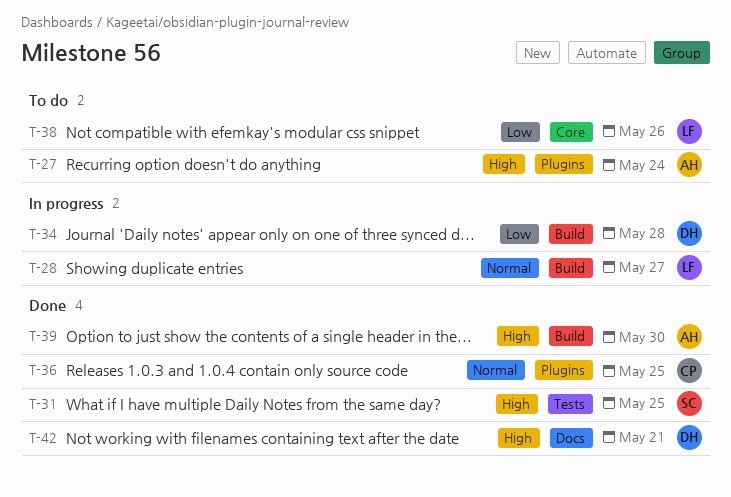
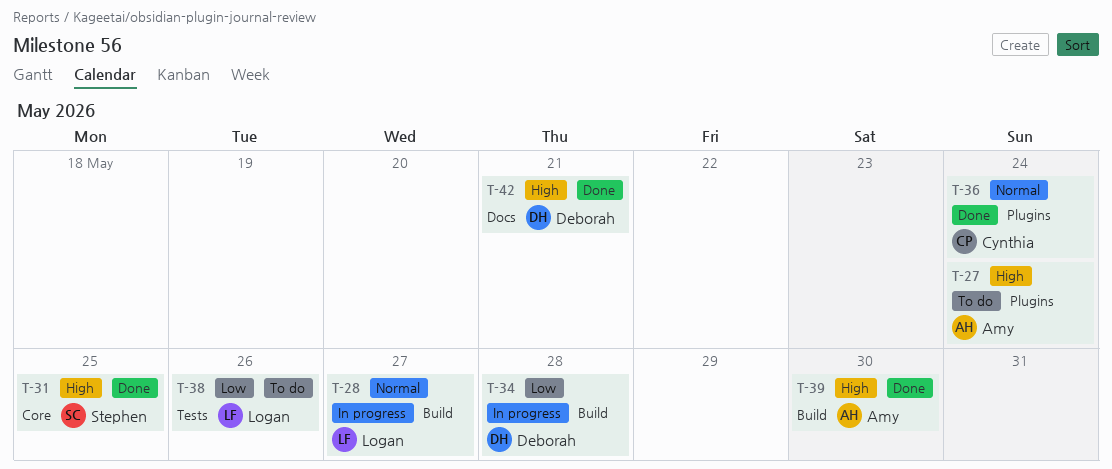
T-31, label: Tests -> Core
T-36, due: May 25 -> May 24
T-38, label: Core -> Tests

